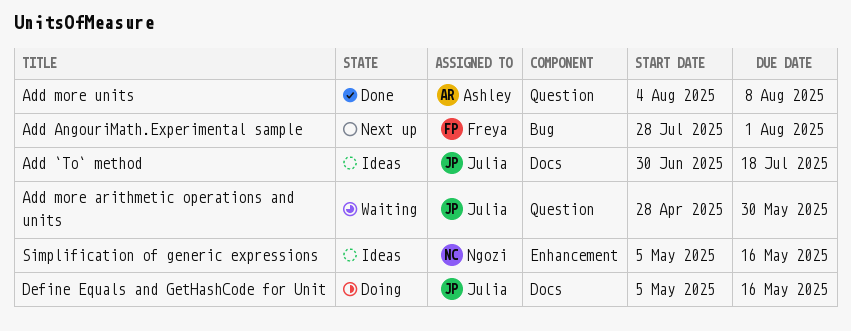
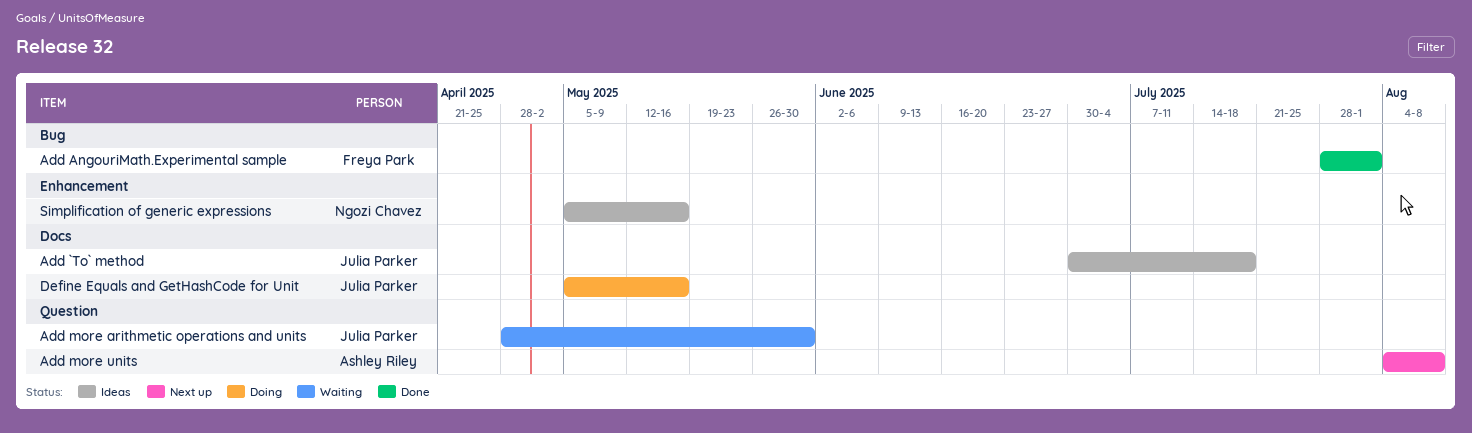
Add AngouriMath.Experimental sample, status: Next up -> Done
Add more units, status: Done -> Next up

